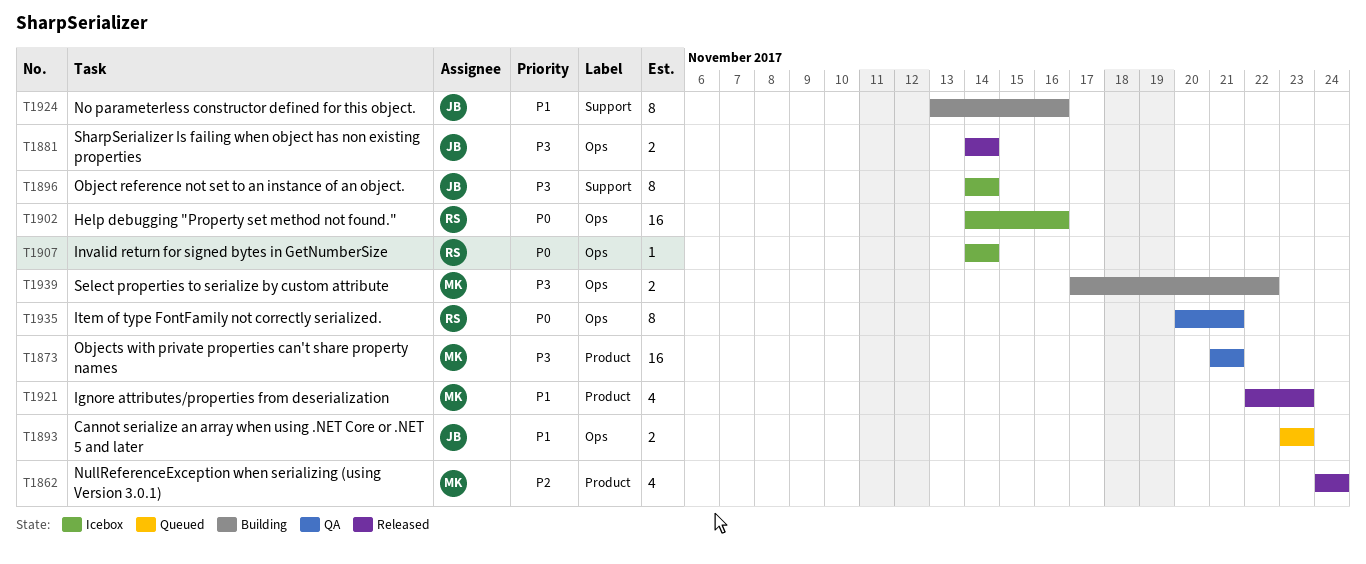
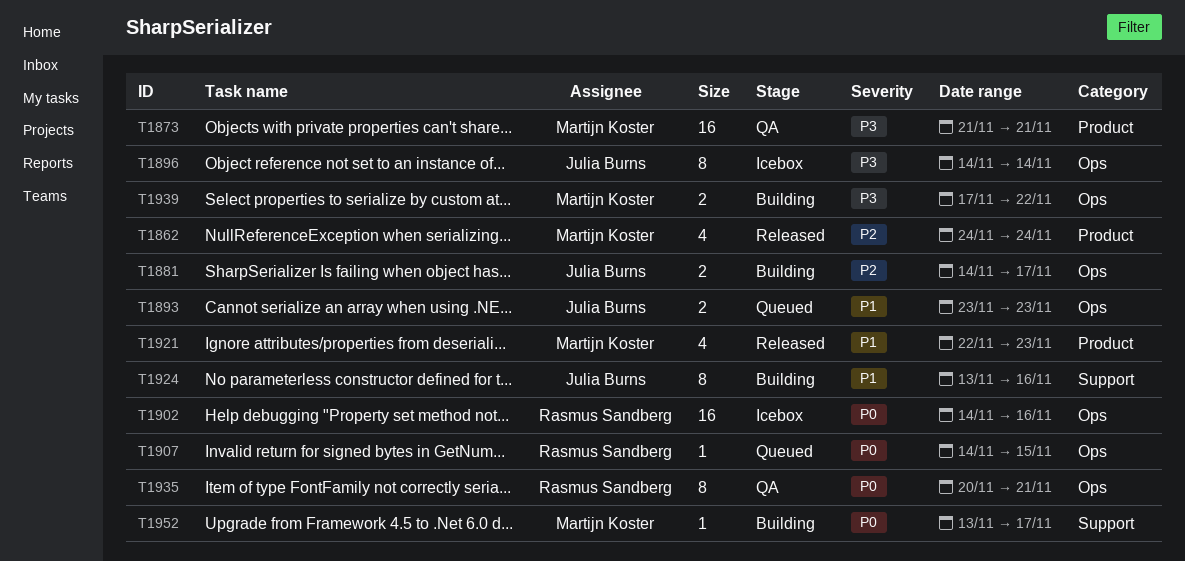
T1881, status: Released -> Building
T1881, priority: P3 -> P2
T1881, due: Nov 14 -> Nov 17
T1896, label: Support -> Ops
T1907, status: Icebox -> Queued
T1907, due: Nov 14 -> Nov 15
T1952: none -> present

